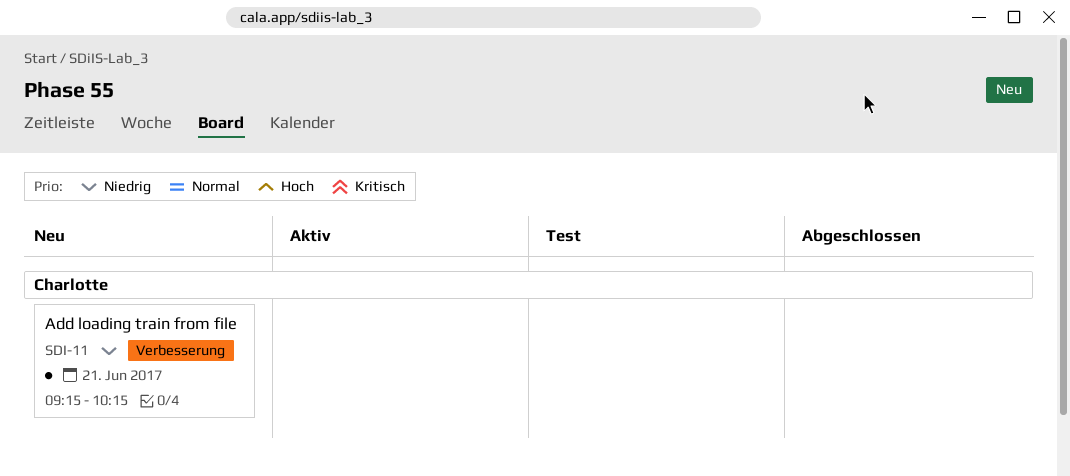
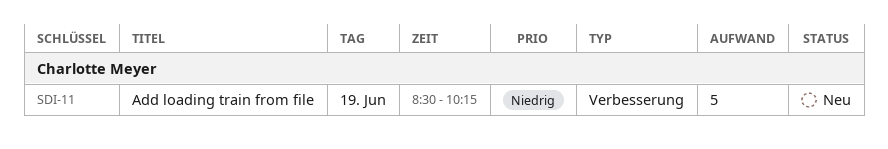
SDI-11, estimate: 1 -> 5
SDI-11, day: Jun 21 -> Jun 19
SDI-11, begins: 09:15 -> 08:30

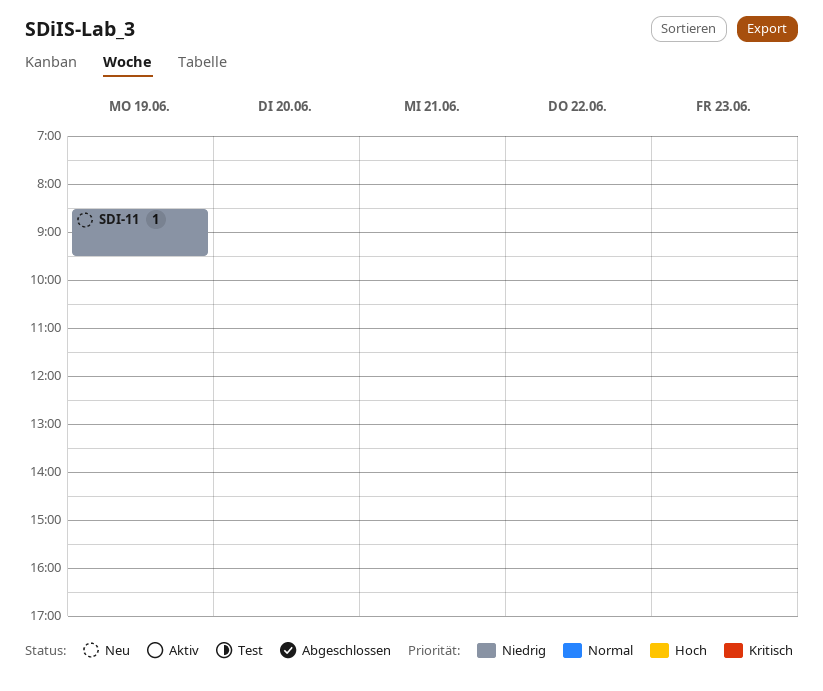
SDI-11, estimate: 5 -> 1
SDI-11, ends: 10:15 -> 09:30

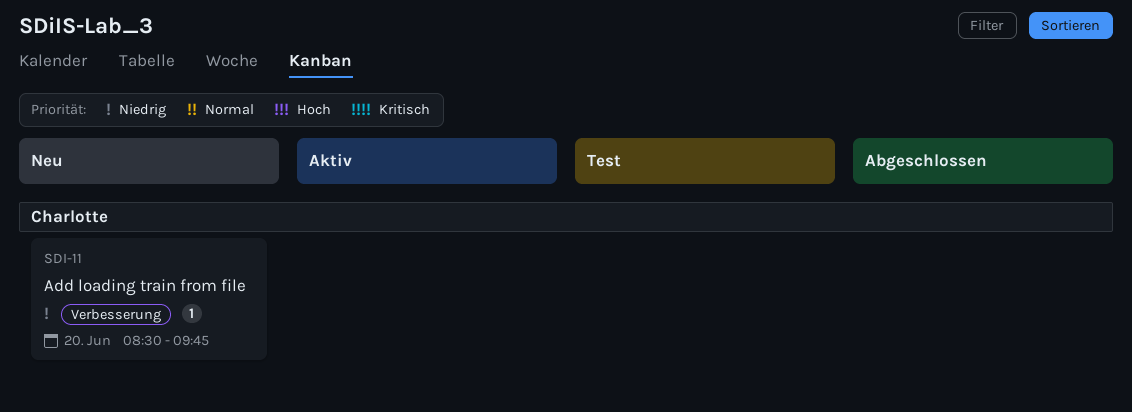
SDI-11, day: Jun 19 -> Jun 20
SDI-11, ends: 09:30 -> 09:45

